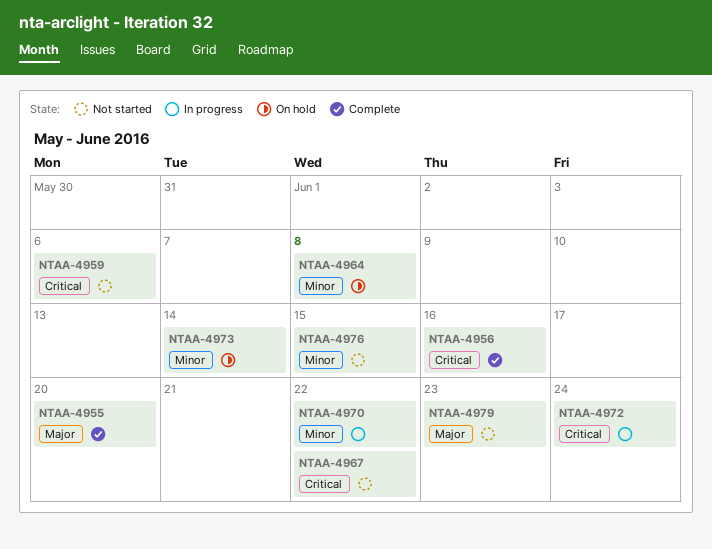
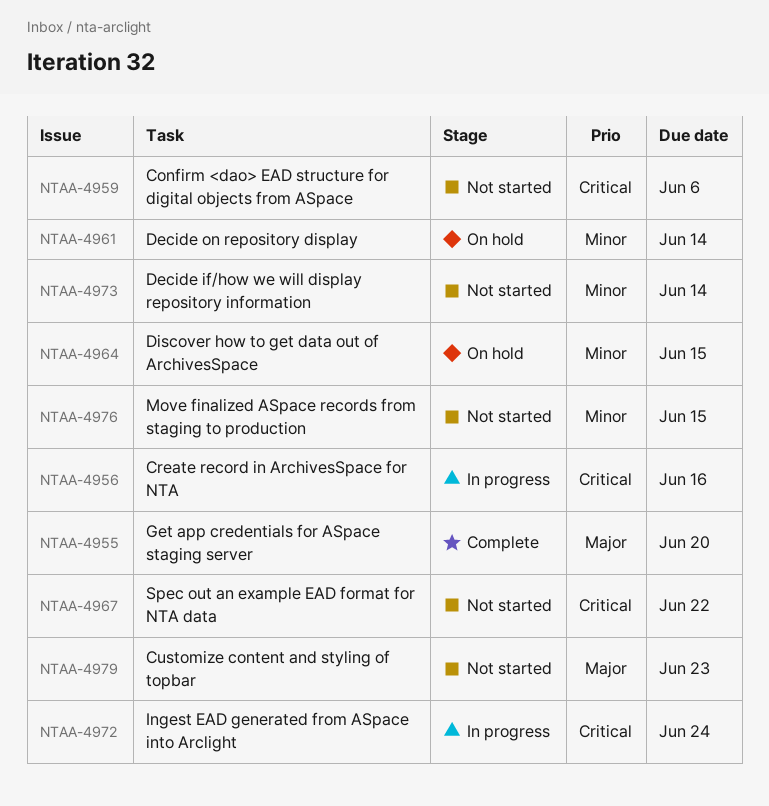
NTAA-4956, status: Complete -> In progress
NTAA-4961: none -> present
NTAA-4964, due: Jun 8 -> Jun 15
NTAA-4970: present -> none
NTAA-4973, status: On hold -> Not started

